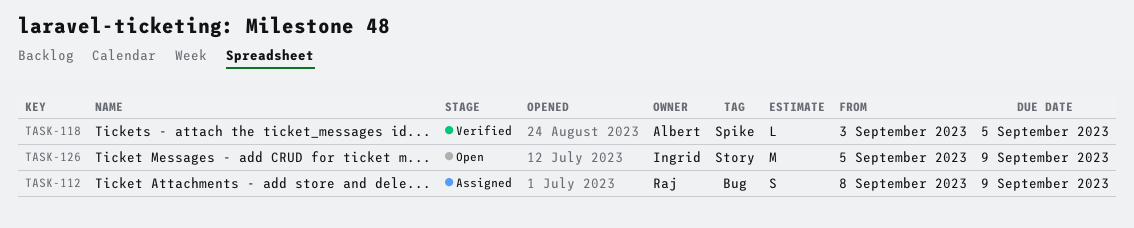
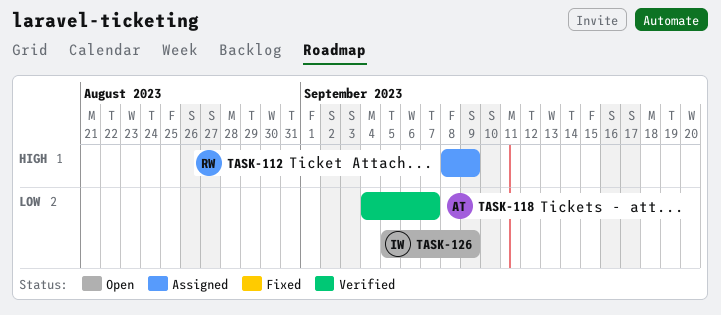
TASK-118, start: Sep 3 -> Sep 4
TASK-118, due: Sep 5 -> Sep 7

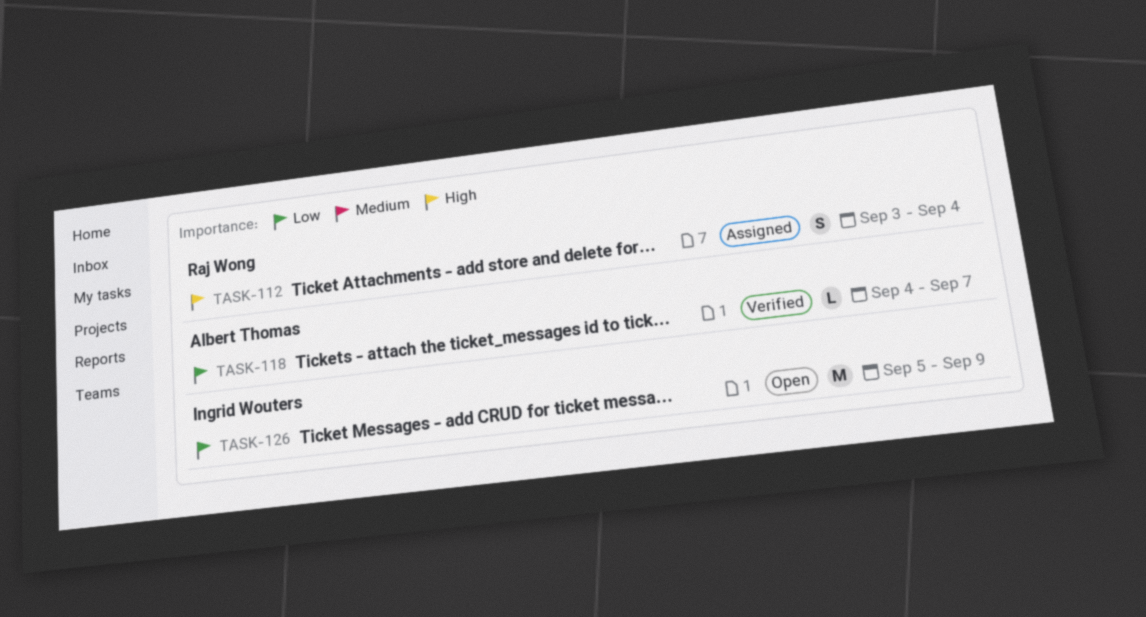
TASK-112, start: Sep 8 -> Sep 3
TASK-112, due: Sep 9 -> Sep 4

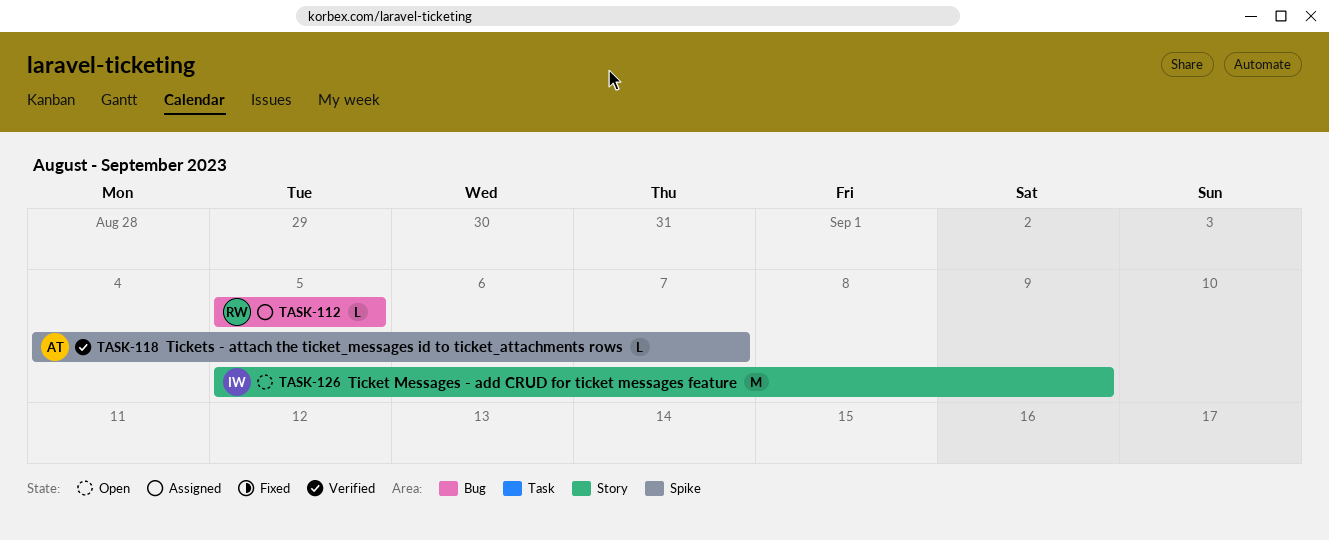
TASK-112, estimate: S -> L
TASK-112, start: Sep 3 -> Sep 5
TASK-112, due: Sep 4 -> Sep 5

